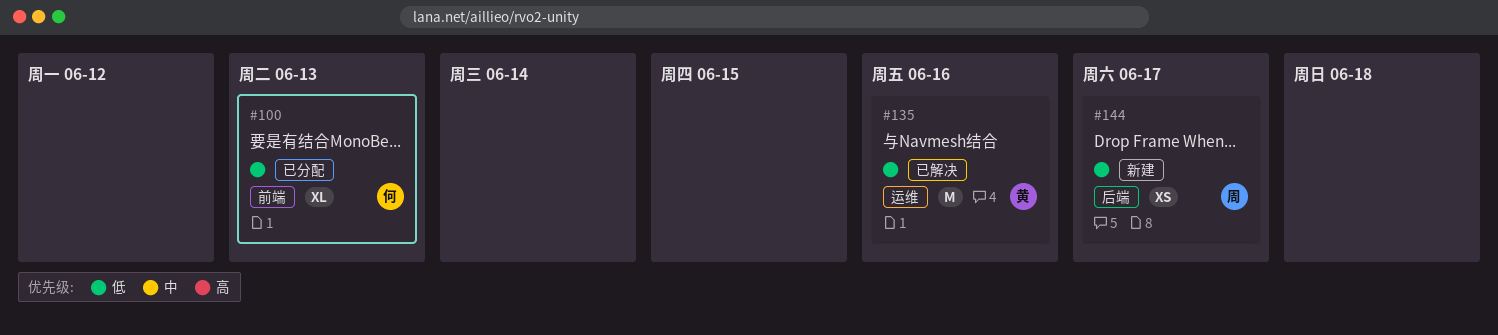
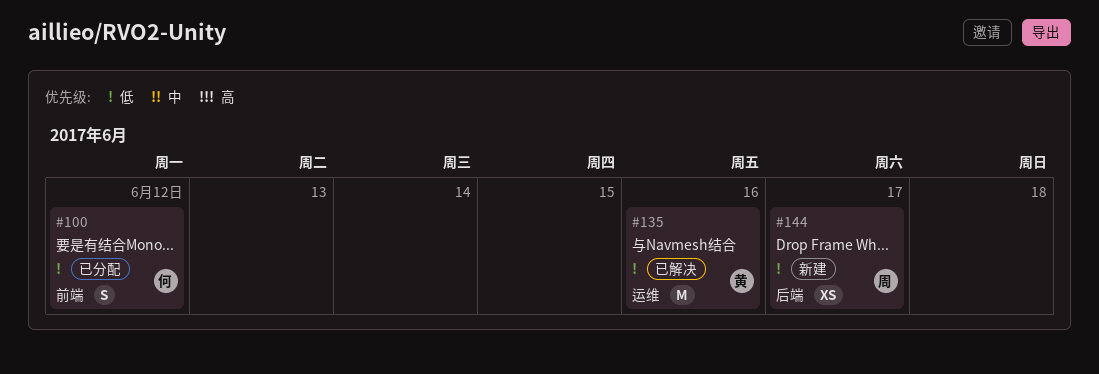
#100, estimate: XL -> S
#100, due: Jun 13 -> Jun 12

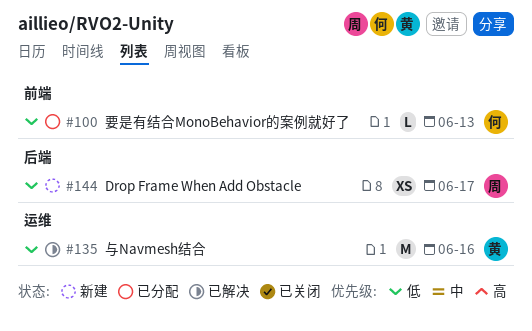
#100, estimate: S -> L
#100, due: Jun 12 -> Jun 13

